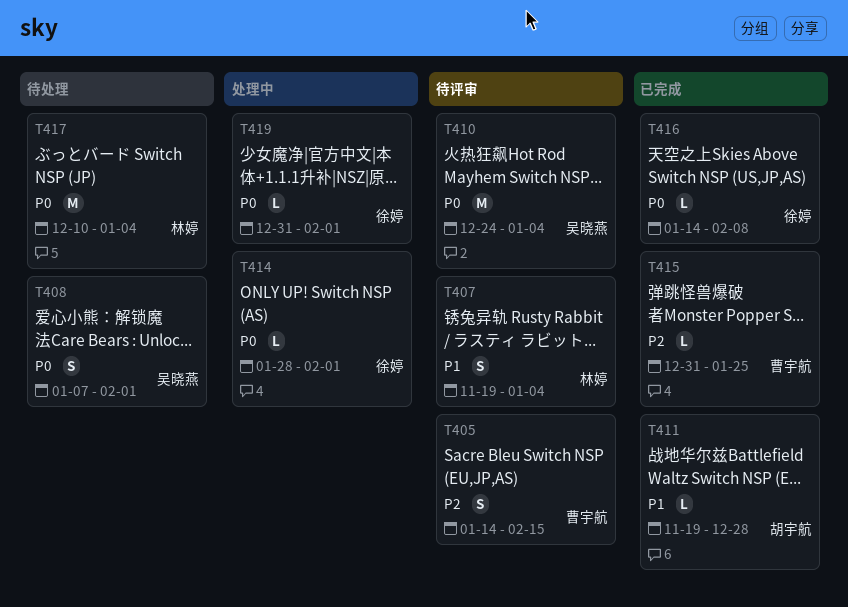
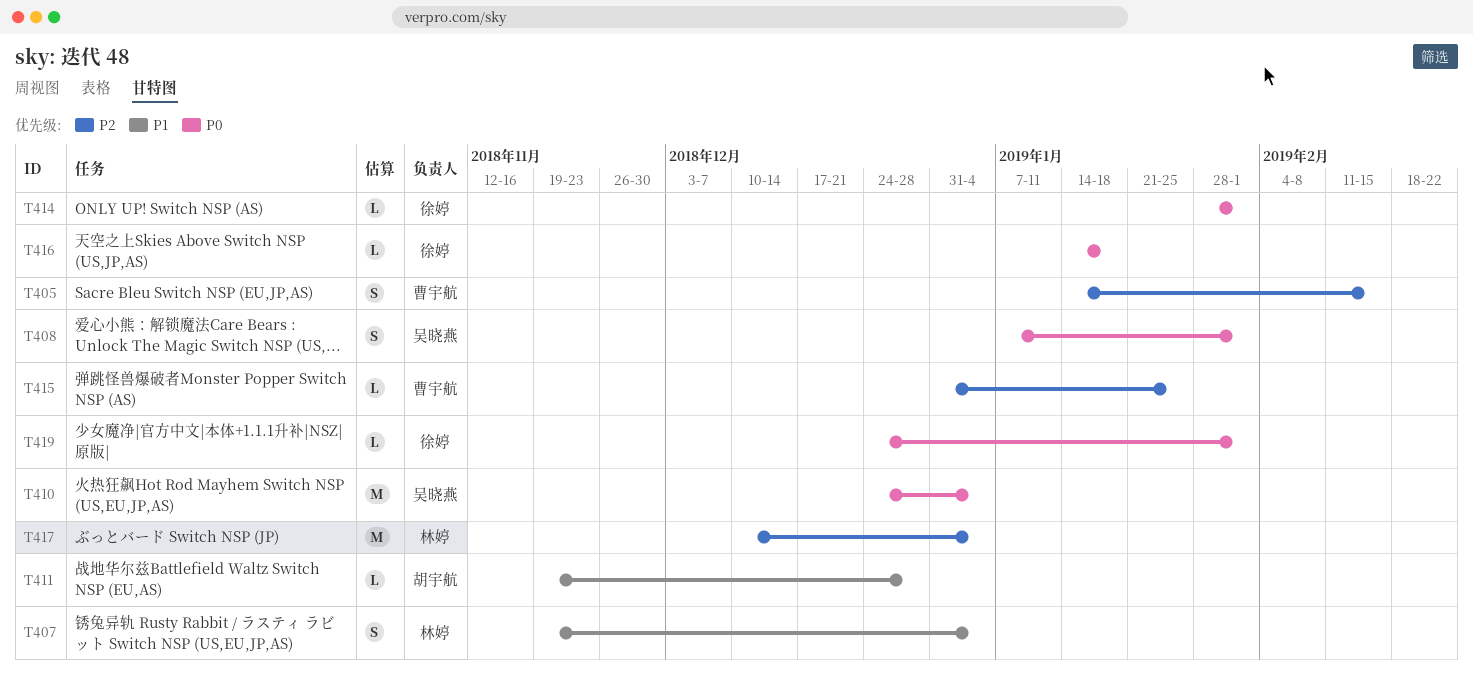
T416, due: Feb 8 -> Jan 18
T417, priority: P0 -> P2
T419, start: Dec 31 -> Dec 24

